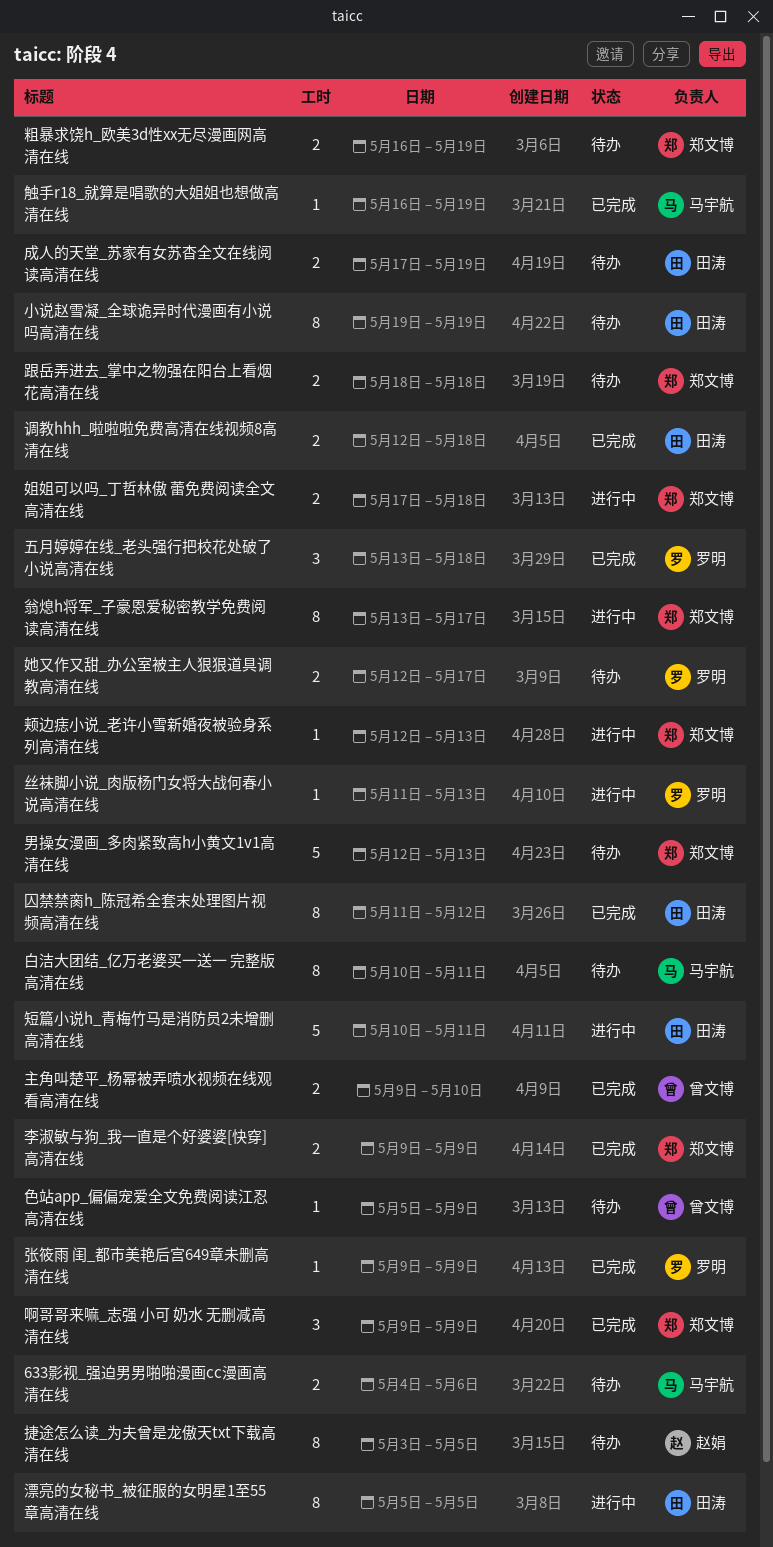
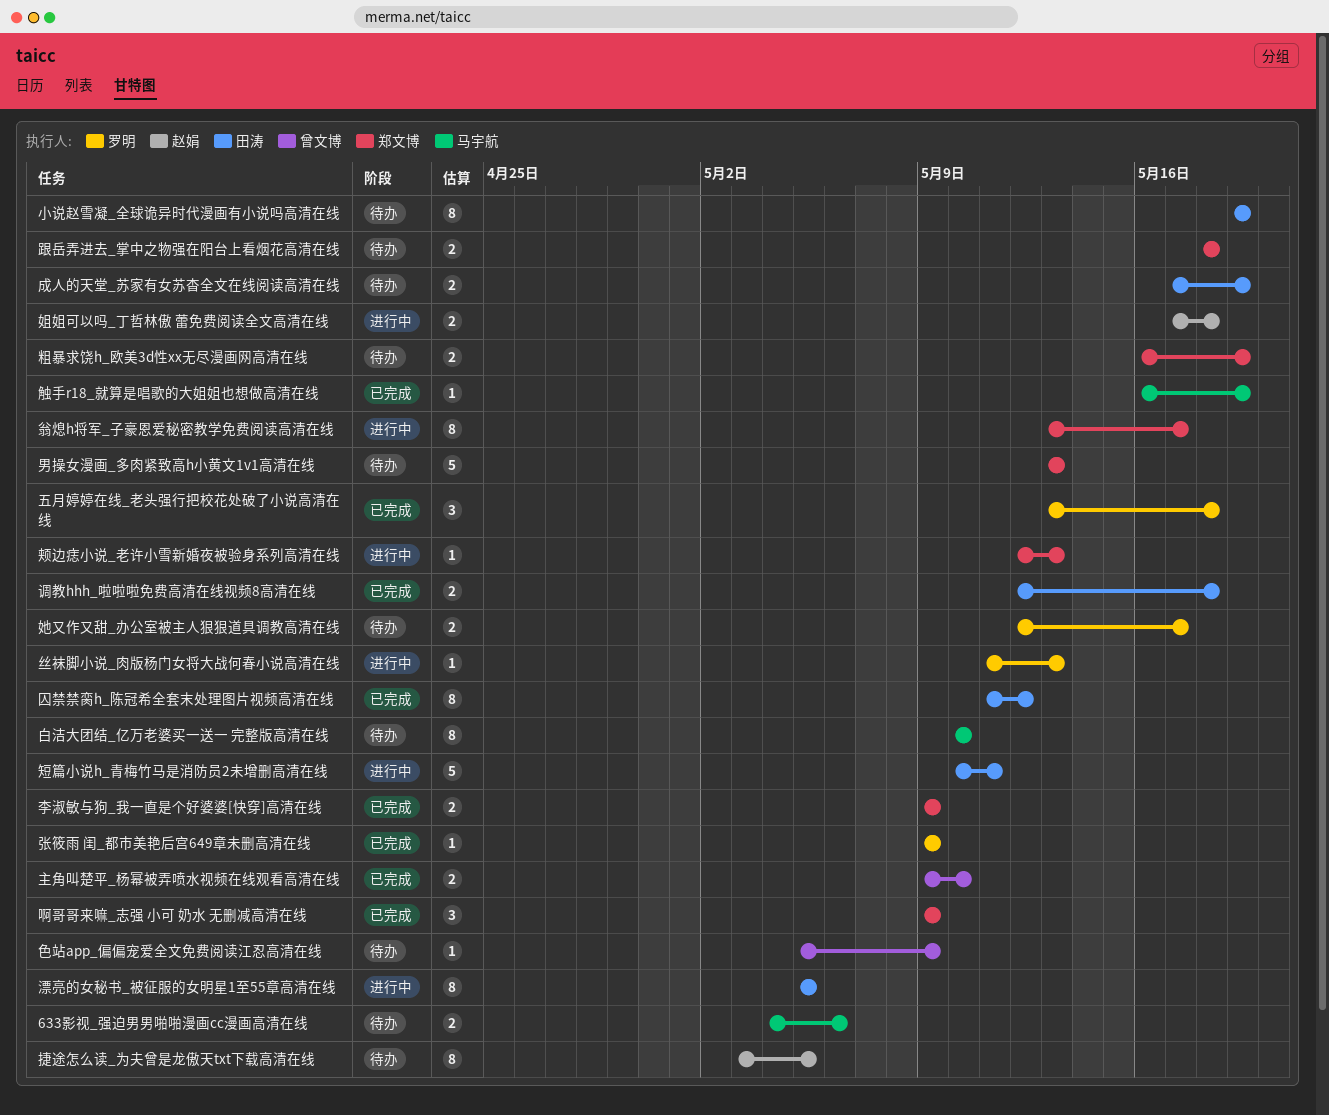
姐姐可以吗_丁哲林傲 蕾免费阅读全文高清在线, owner: 郑文博 -> 赵娟
男操女漫画_多肉紧致高h小黄文1v1高清在线, start: May 12 -> May 13
白洁大团结_亿万老婆买一送一 完整版高清在线, due: May 11 -> May 10

